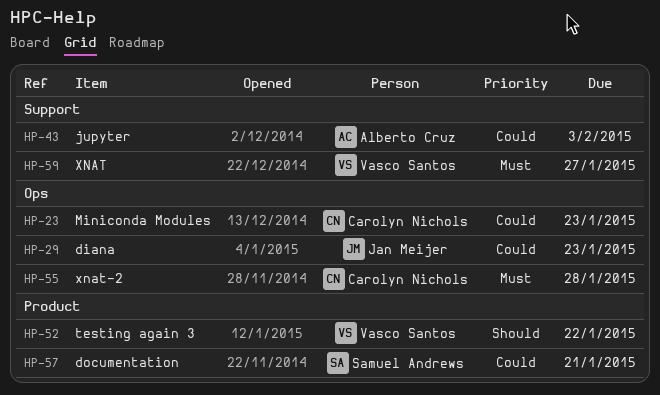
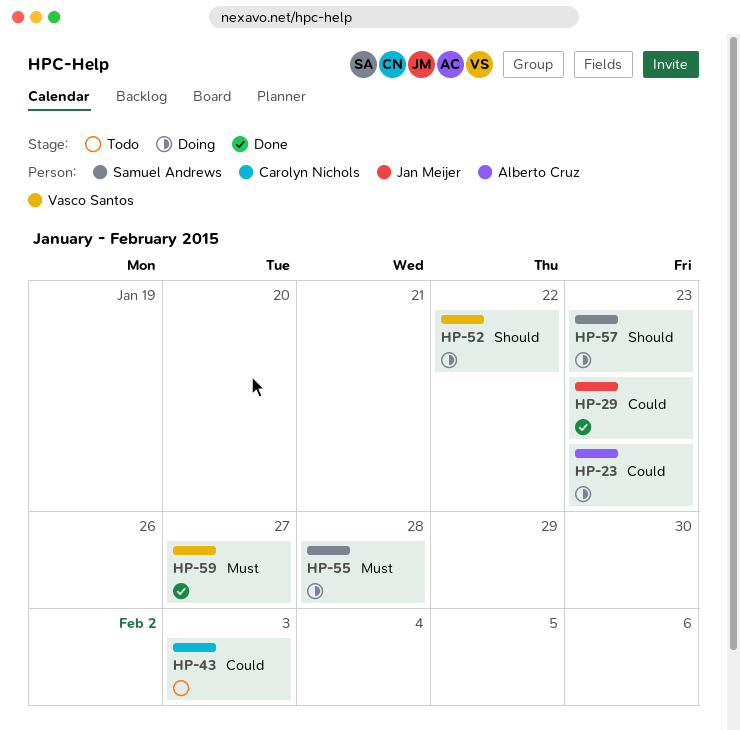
HP-23, owner: Carolyn Nichols -> Alberto Cruz
HP-43, owner: Alberto Cruz -> Carolyn Nichols
HP-55, owner: Carolyn Nichols -> Samuel Andrews
HP-57, priority: Could -> Should
HP-57, due: Jan 21 -> Jan 23

